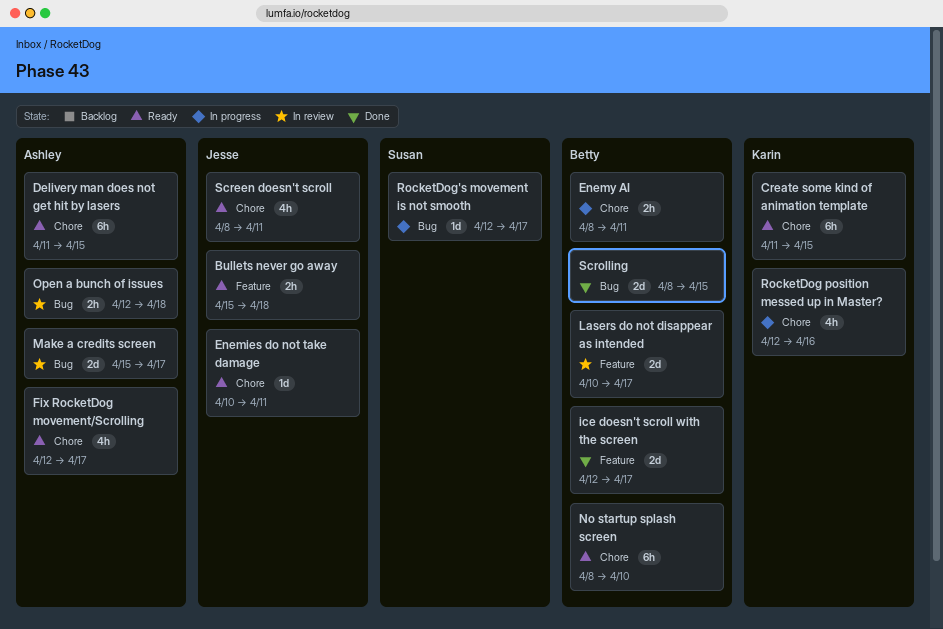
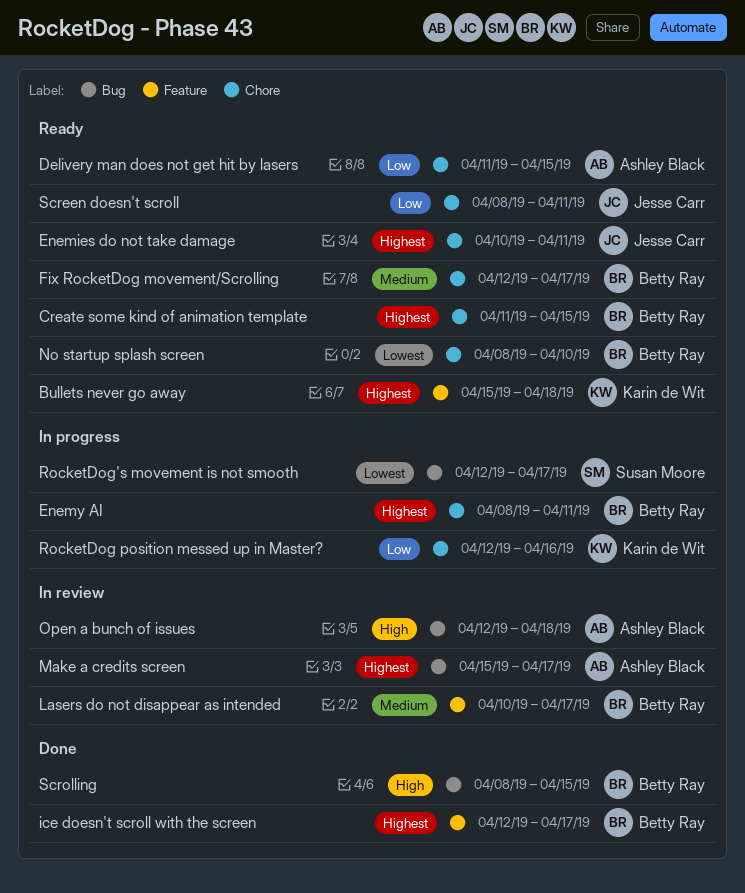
Bullets never go away, owner: Jesse Carr -> Karin de Wit
Create some kind of animation template, owner: Karin de Wit -> Betty Ray
Fix RocketDog movement/Scrolling, owner: Ashley Black -> Betty Ray

